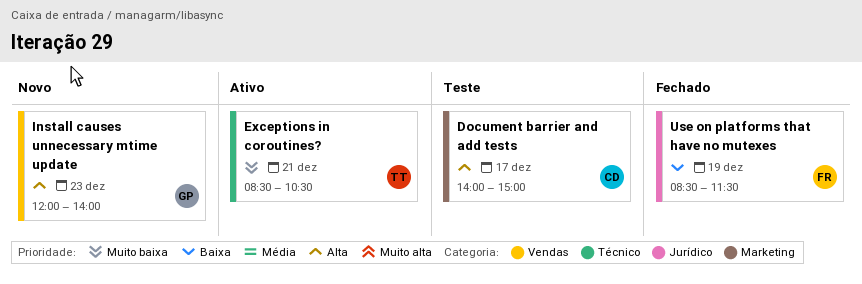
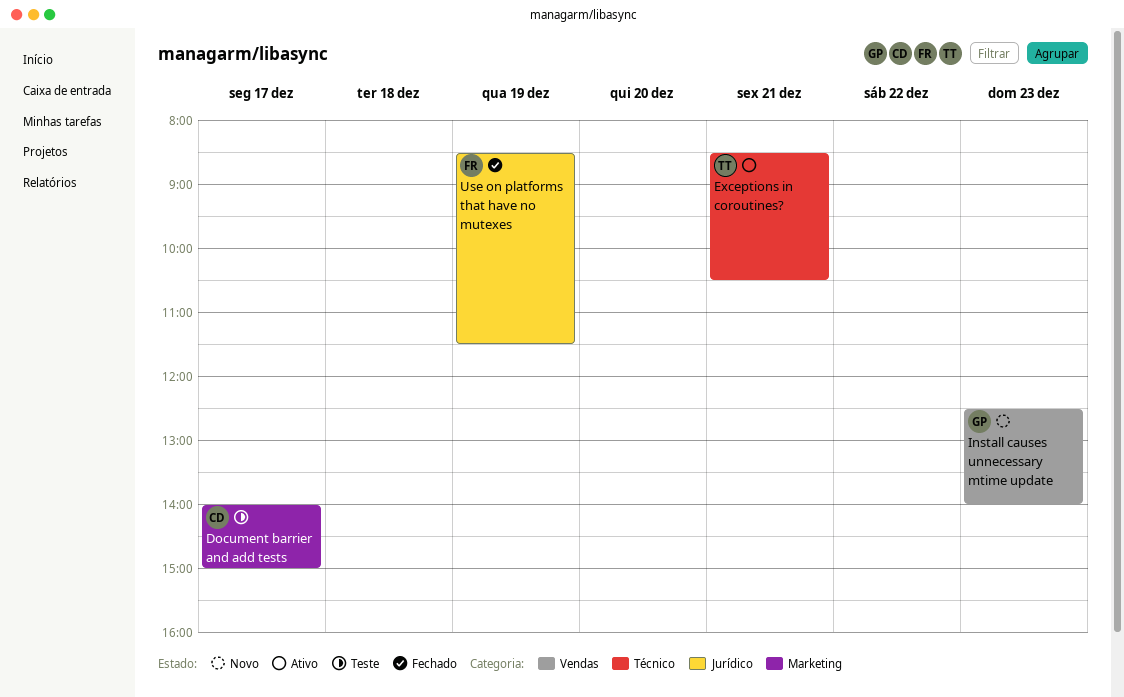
Install causes unnecessary mtime update, begins: 12:00 -> 12:30

